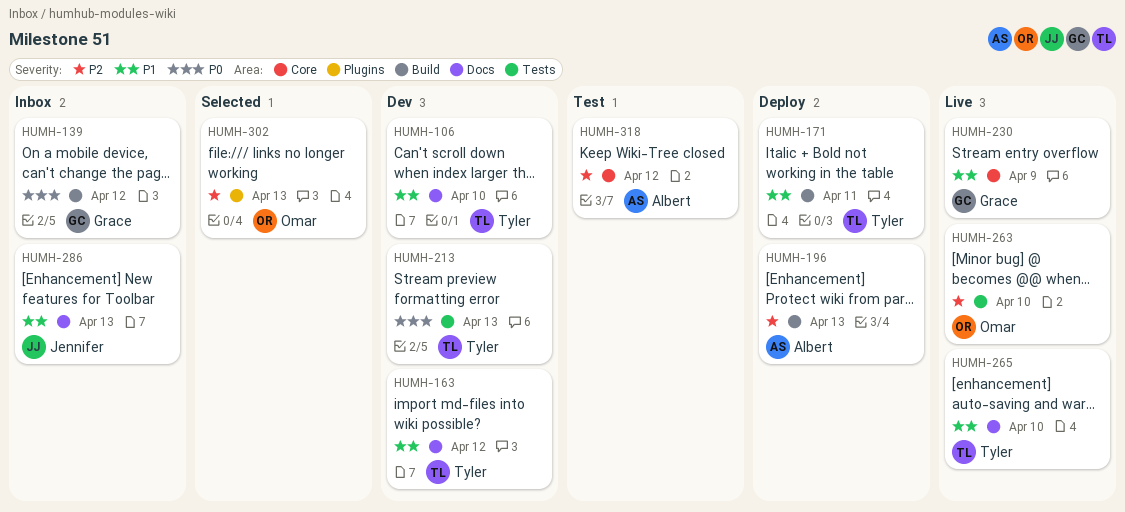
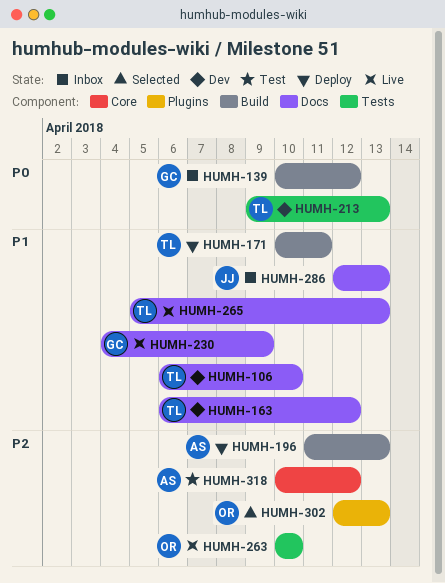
HUMH-230, label: Core -> Docs
HUMH-265, due: Apr 10 -> Apr 13

